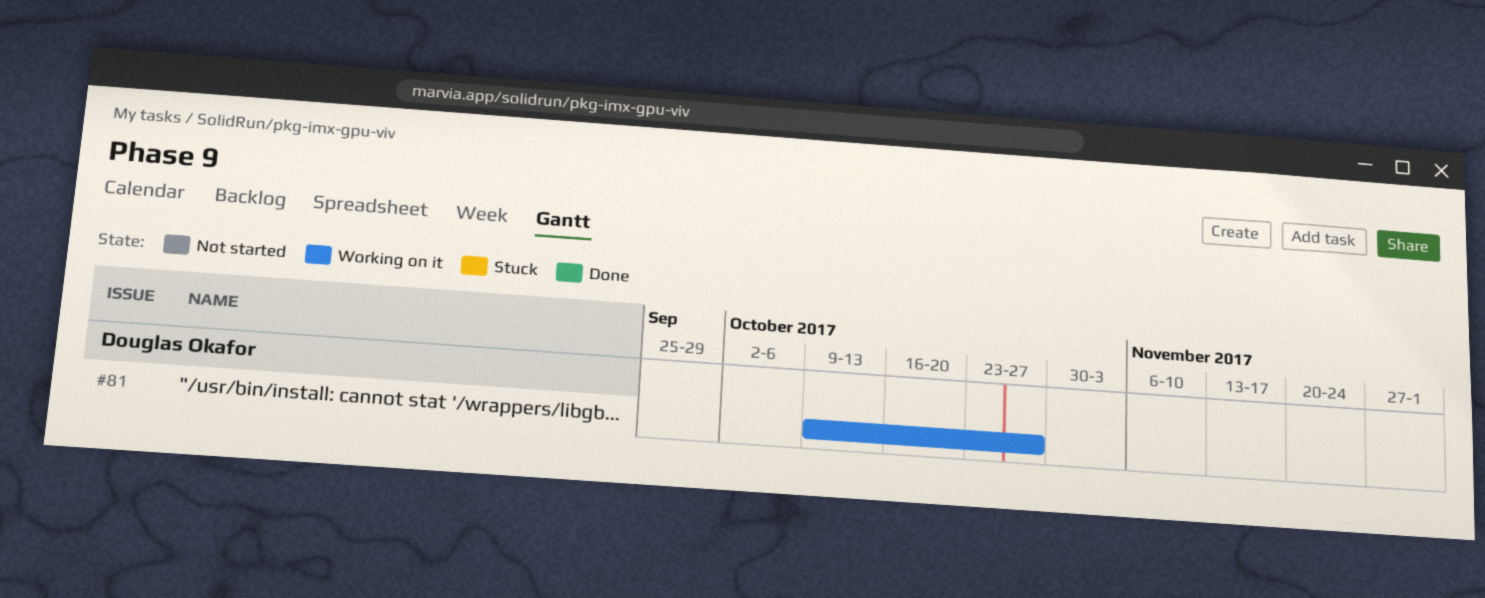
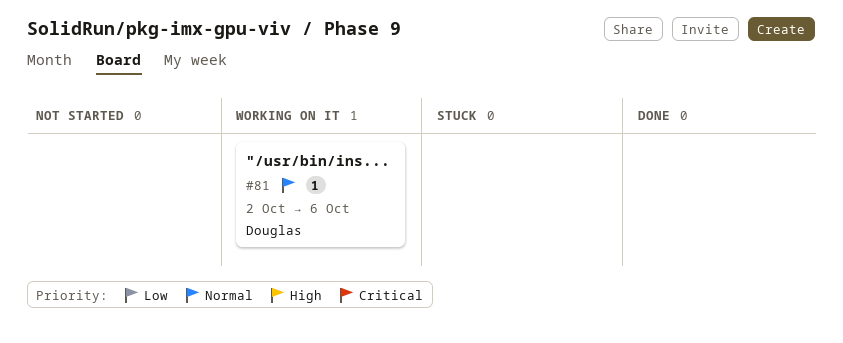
#81, start: Oct 9 -> Oct 2
#81, due: Oct 27 -> Oct 6

